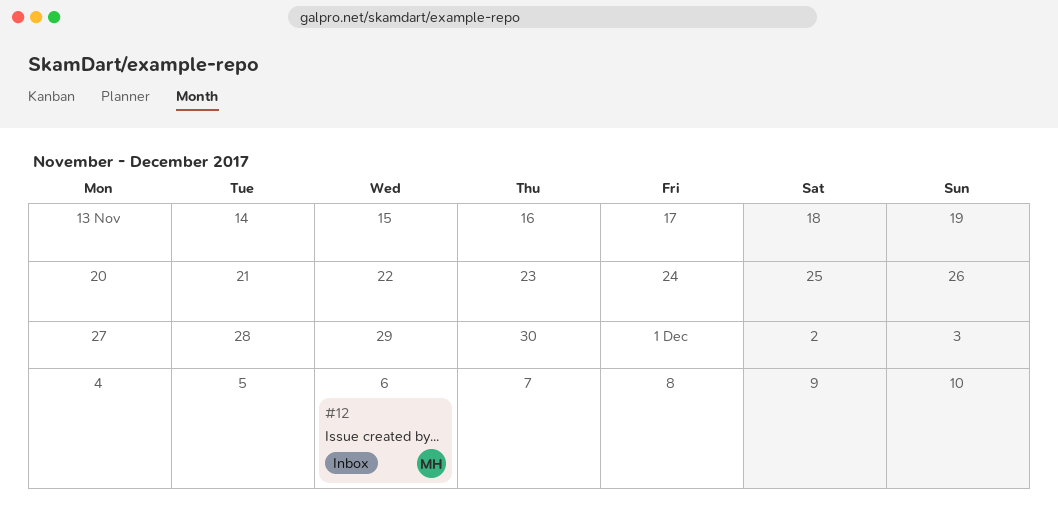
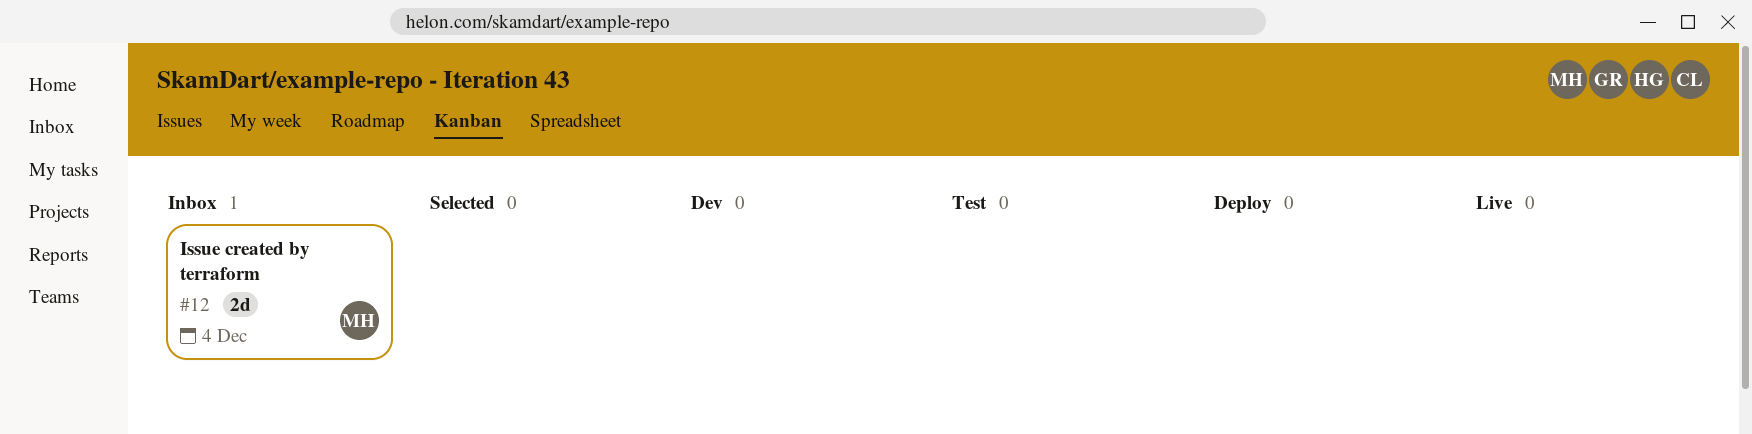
#12, due: Dec 6 -> Dec 4

